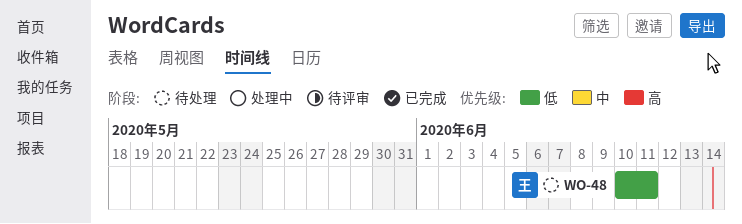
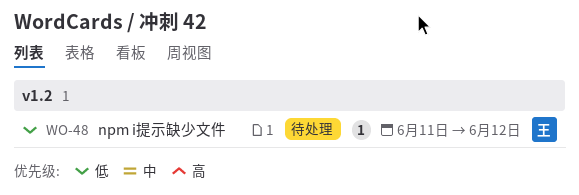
WO-48, start: Jun 10 -> Jun 11
WO-48, due: Jun 11 -> Jun 12

